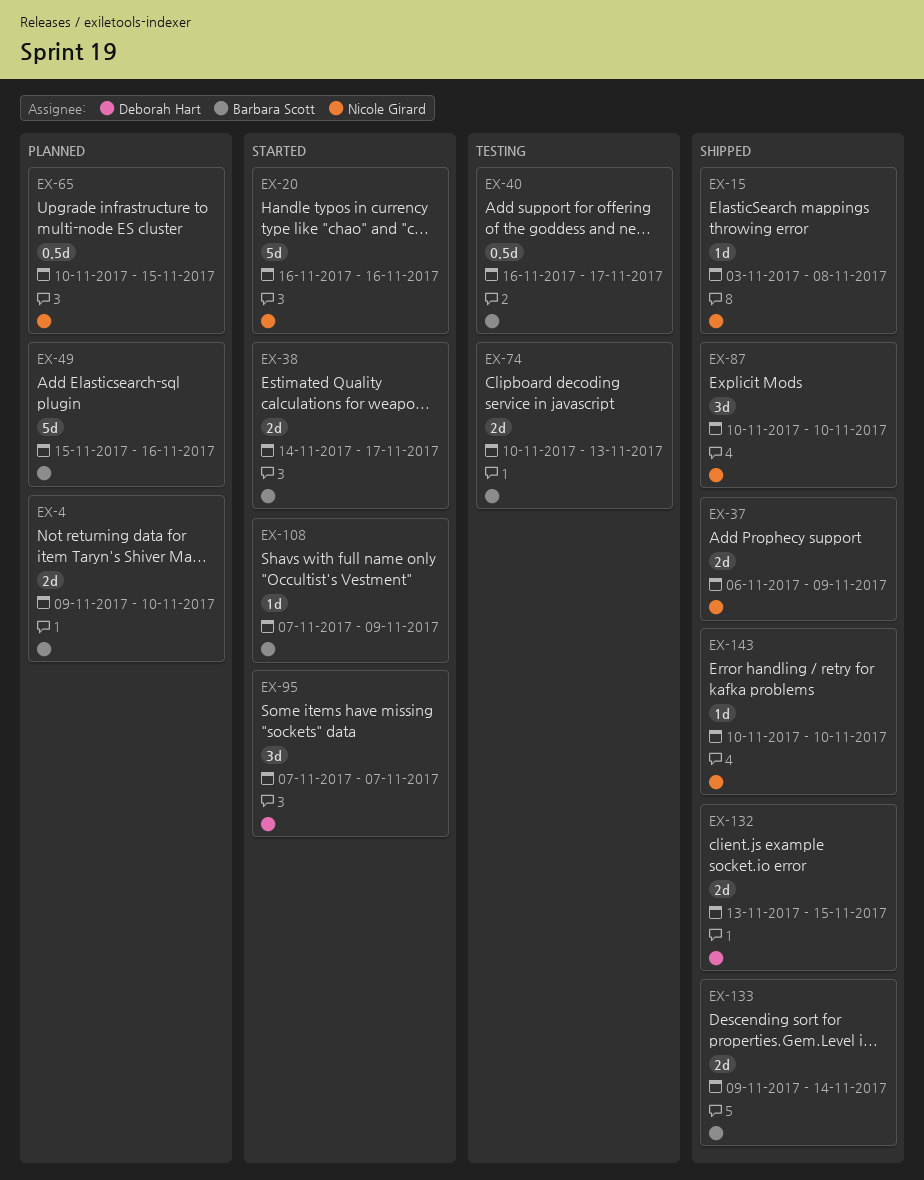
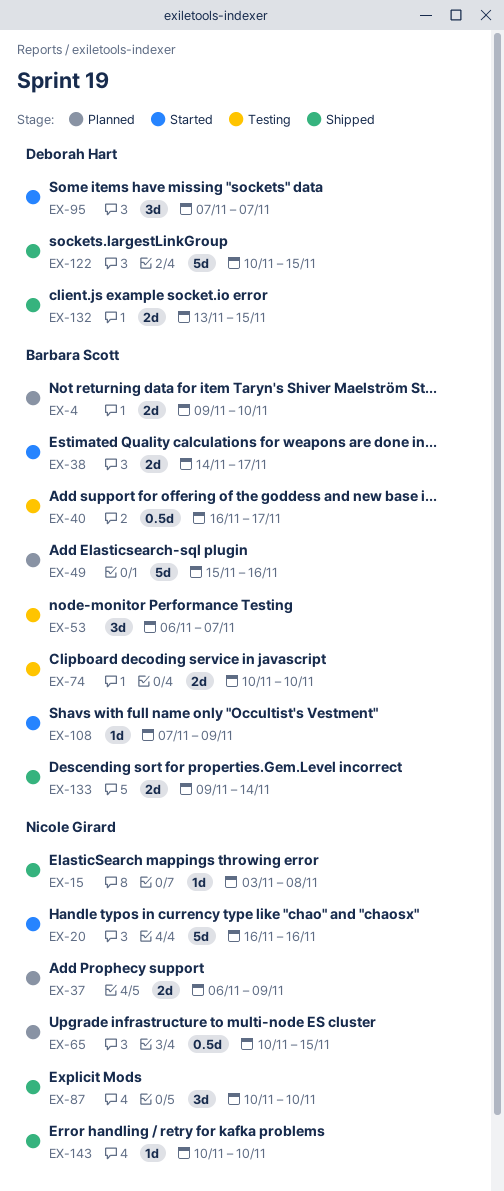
EX-37, status: Shipped -> Planned
EX-53: none -> present
EX-74, due: Nov 13 -> Nov 10
EX-122: none -> present

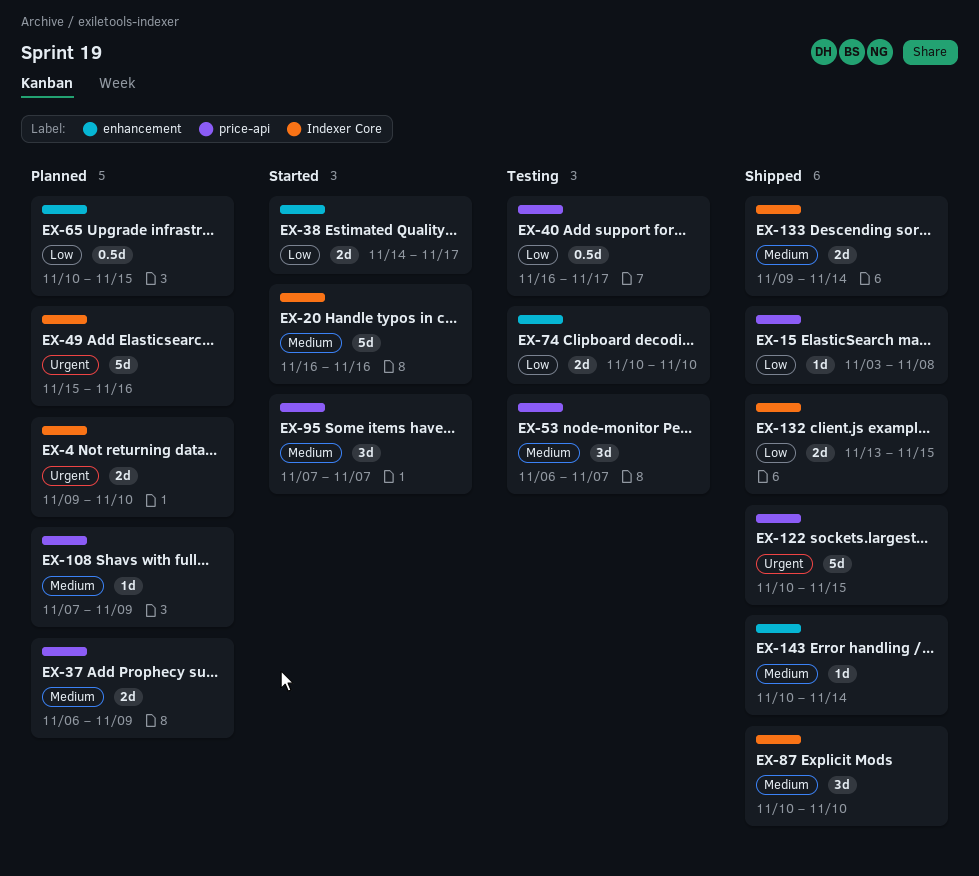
EX-108, status: Started -> Planned
EX-143, due: Nov 10 -> Nov 14

